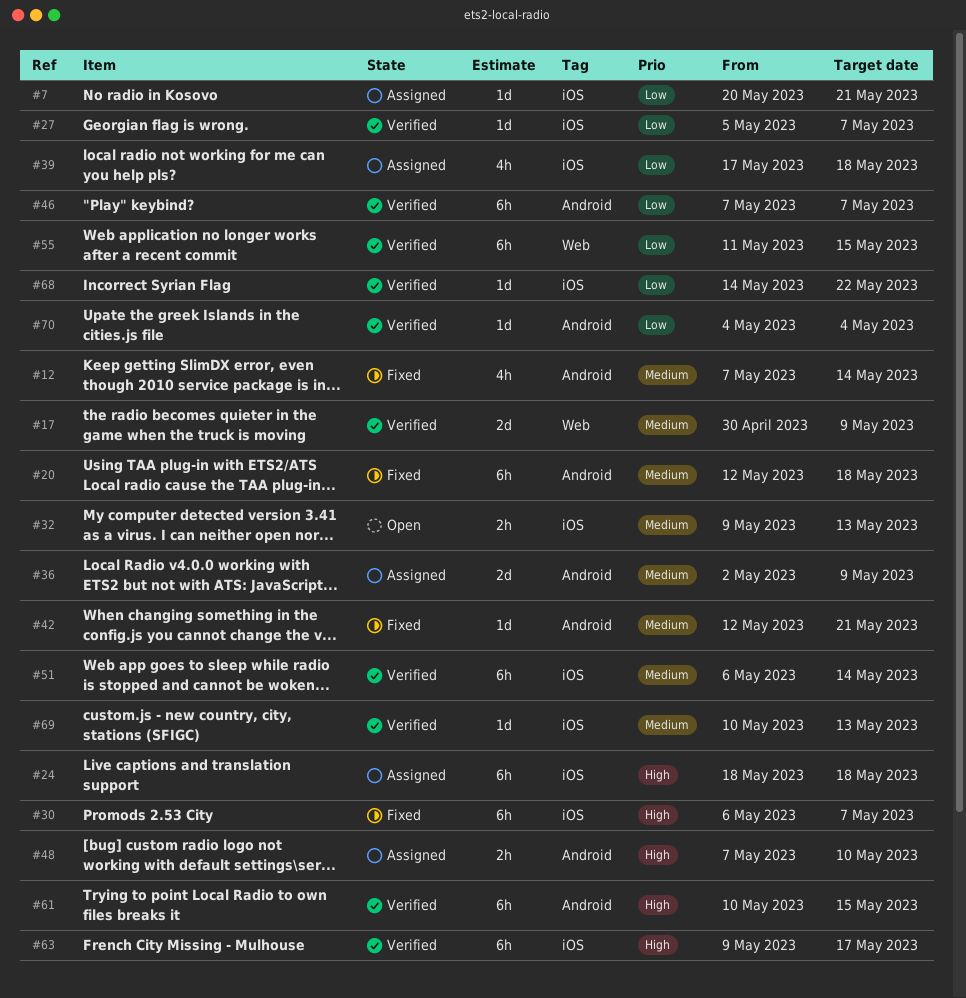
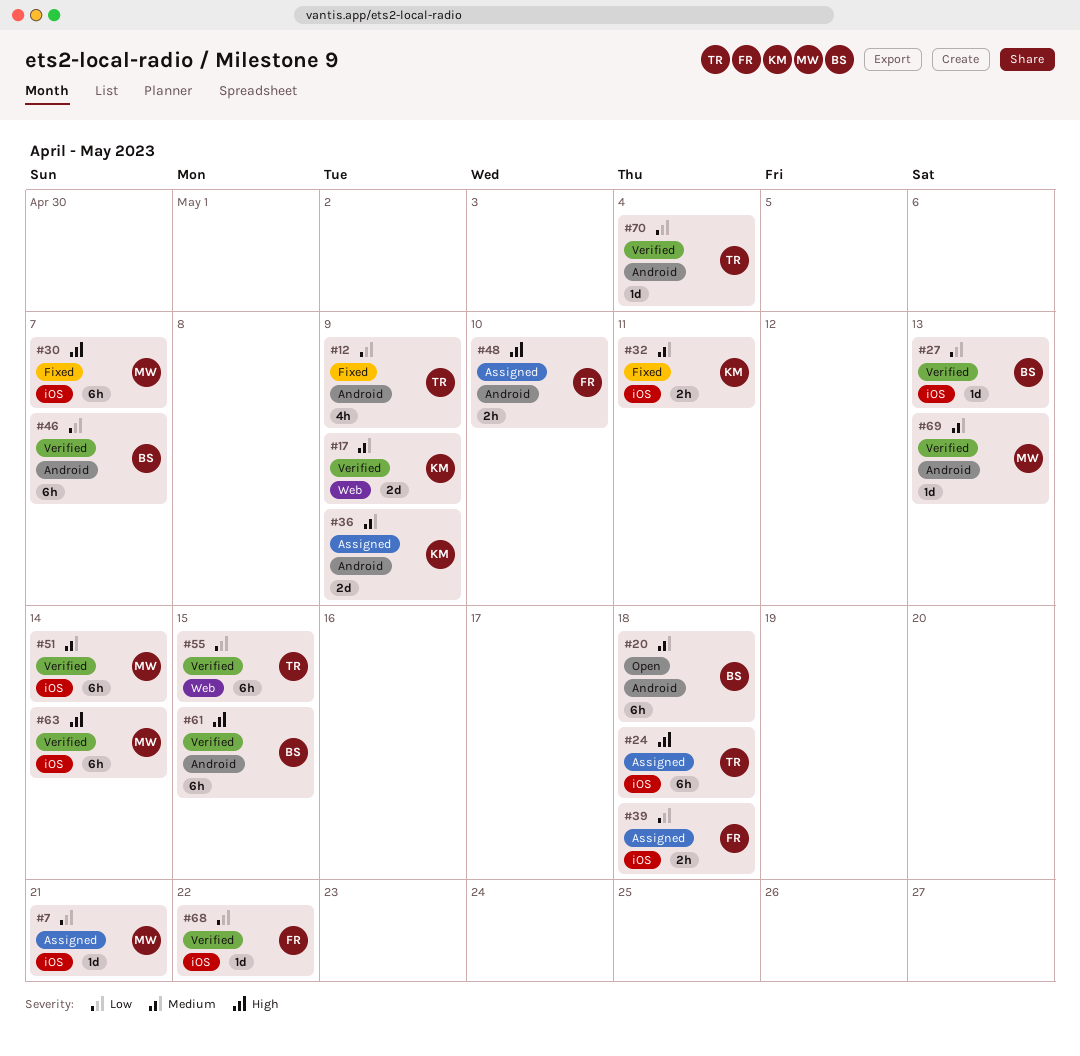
#12, priority: Medium -> Low
#12, due: May 14 -> May 9
#20, status: Fixed -> Open
#27, due: May 7 -> May 13
#32, status: Open -> Fixed
#32, due: May 13 -> May 11
#39, estimate: 4h -> 2h
#42: present -> none
#63, due: May 17 -> May 14
#69, label: iOS -> Android

